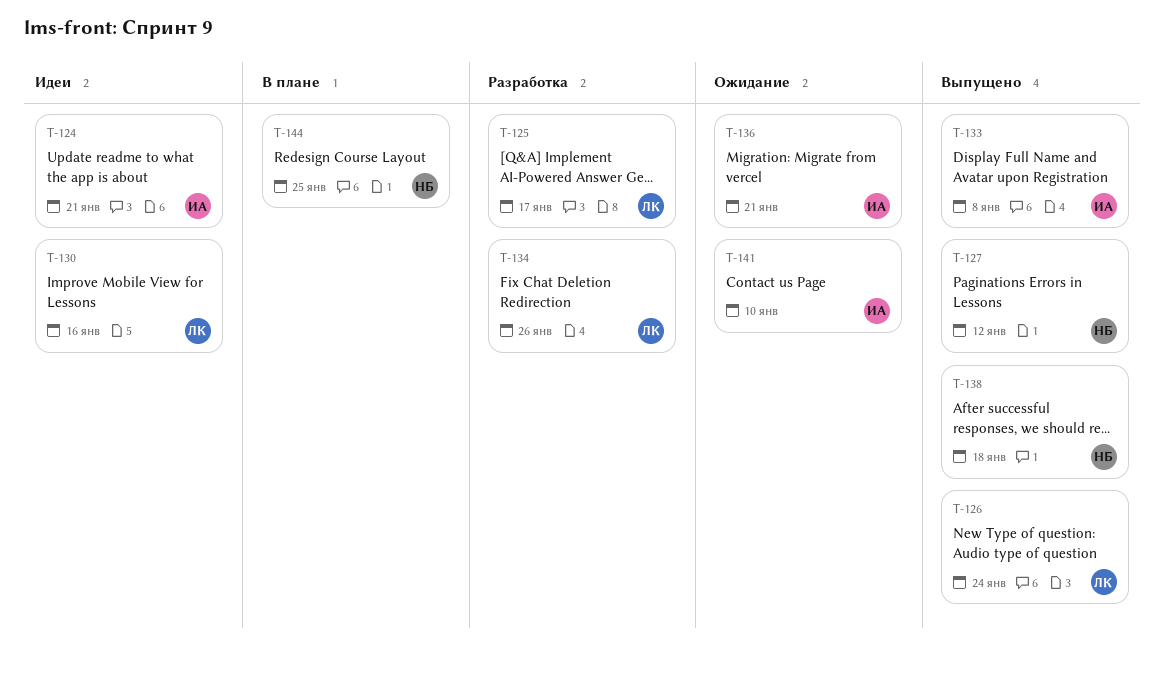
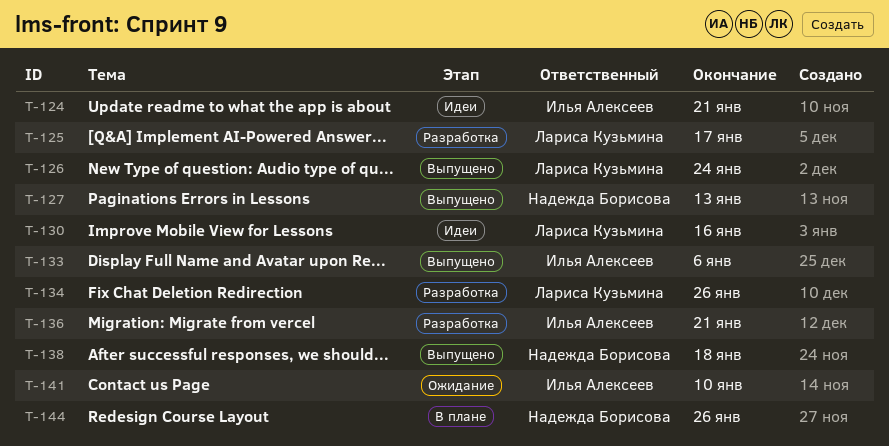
T-127, due: Jan 12 -> Jan 13
T-133, due: Jan 8 -> Jan 6
T-136, status: Ожидание -> Разработка
T-144, due: Jan 25 -> Jan 26

